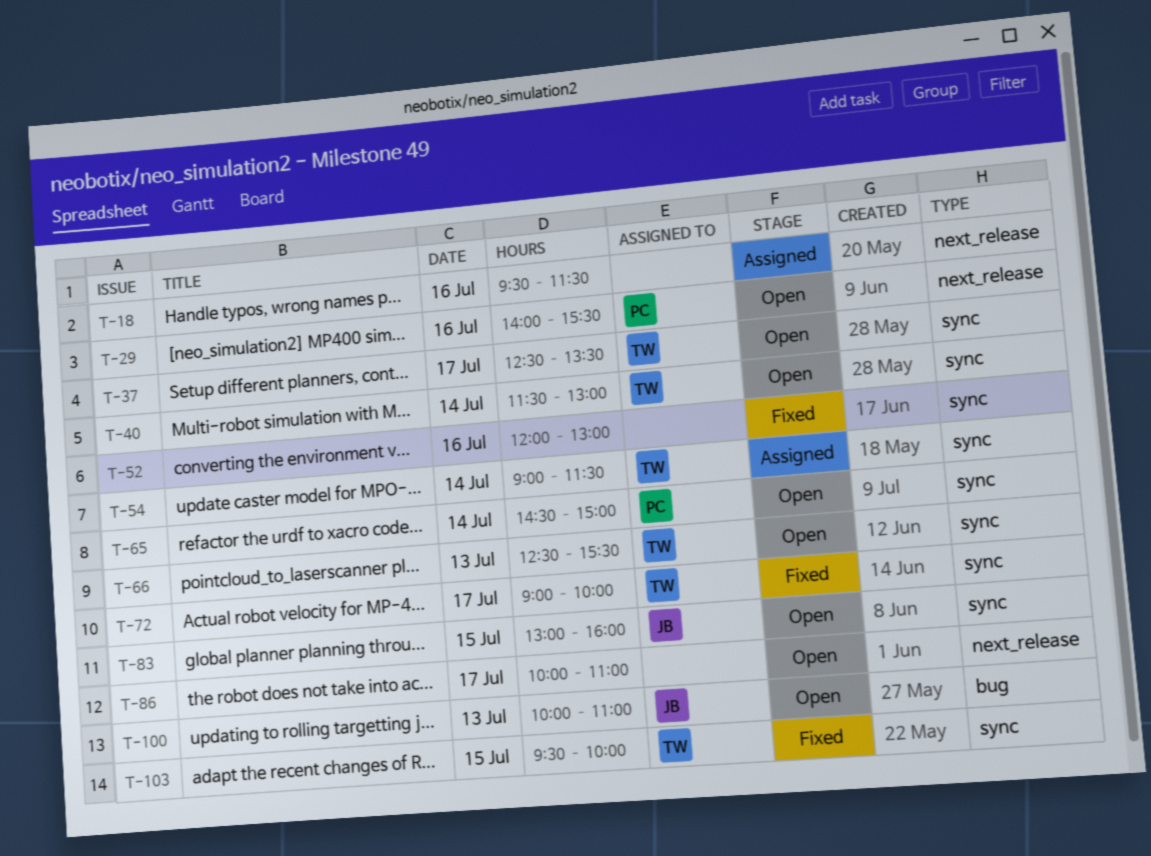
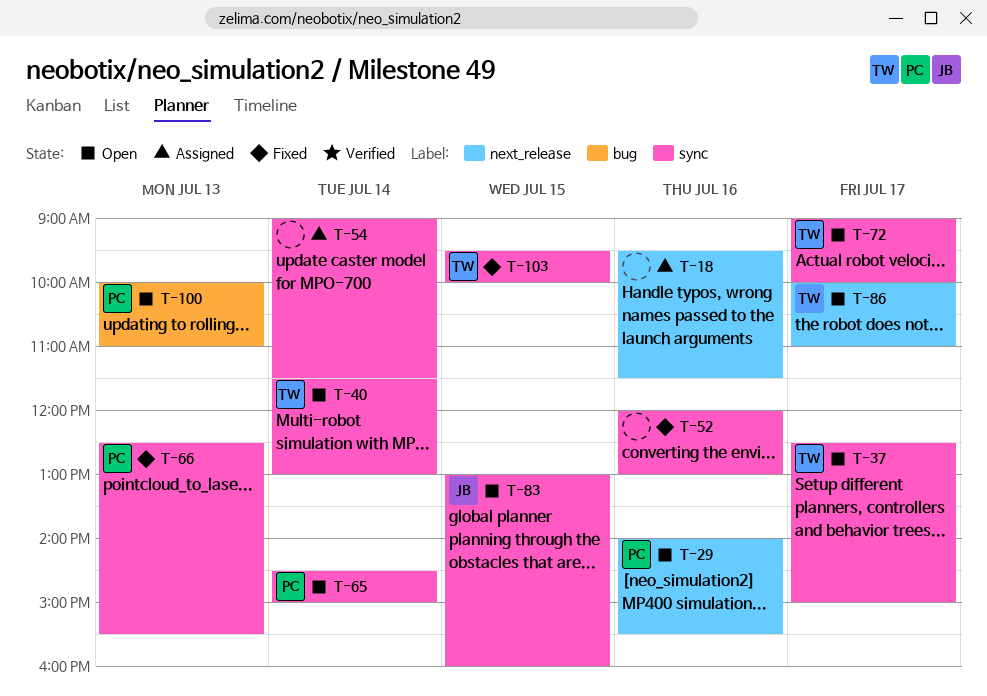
T-37, ends: 13:30 -> 15:00
T-54, owner: TW -> none
T-66, status: Open -> Fixed
T-66, owner: TW -> PC
T-72, status: Fixed -> Open
T-86, owner: none -> TW
T-100, owner: JB -> PC

